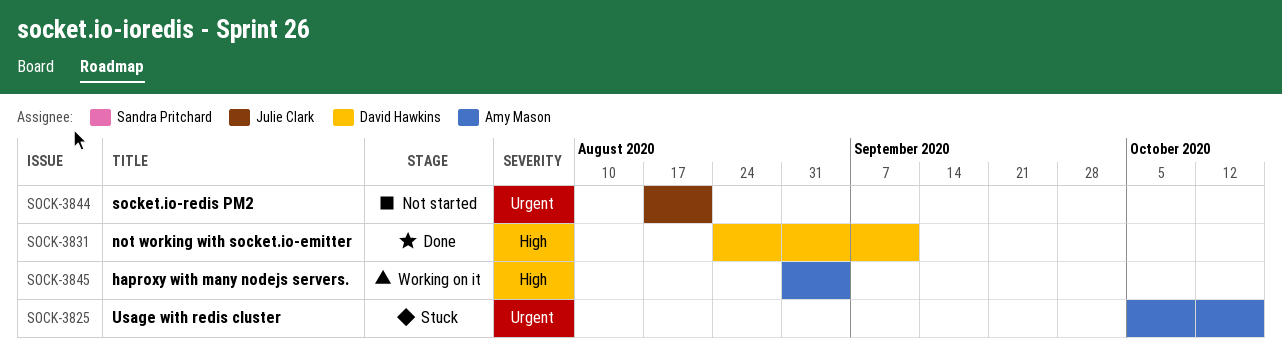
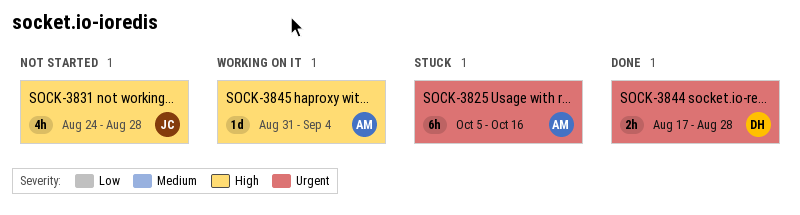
SOCK-3831, status: Done -> Not started
SOCK-3831, owner: David Hawkins -> Julie Clark
SOCK-3831, due: Sep 11 -> Aug 28
SOCK-3844, status: Not started -> Done
SOCK-3844, owner: Julie Clark -> David Hawkins
SOCK-3844, due: Aug 21 -> Aug 28

